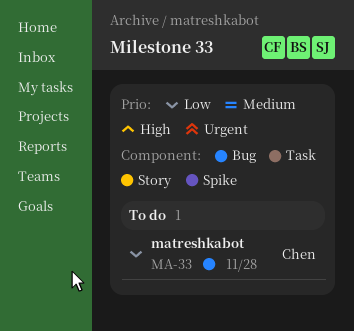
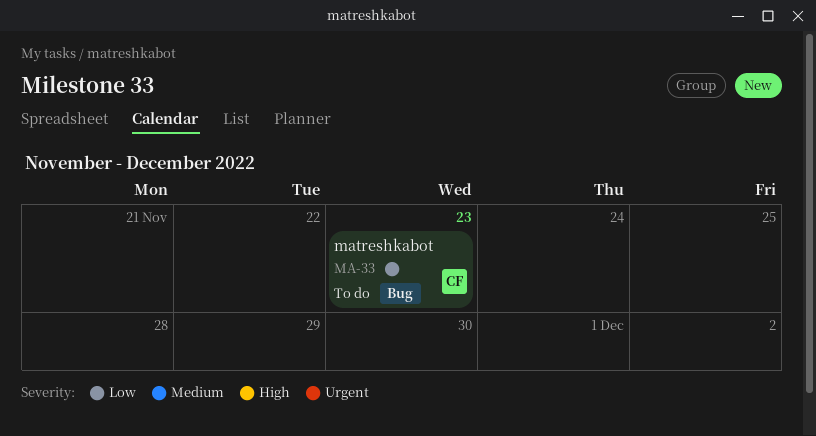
MA-33, due: Nov 28 -> Nov 23

